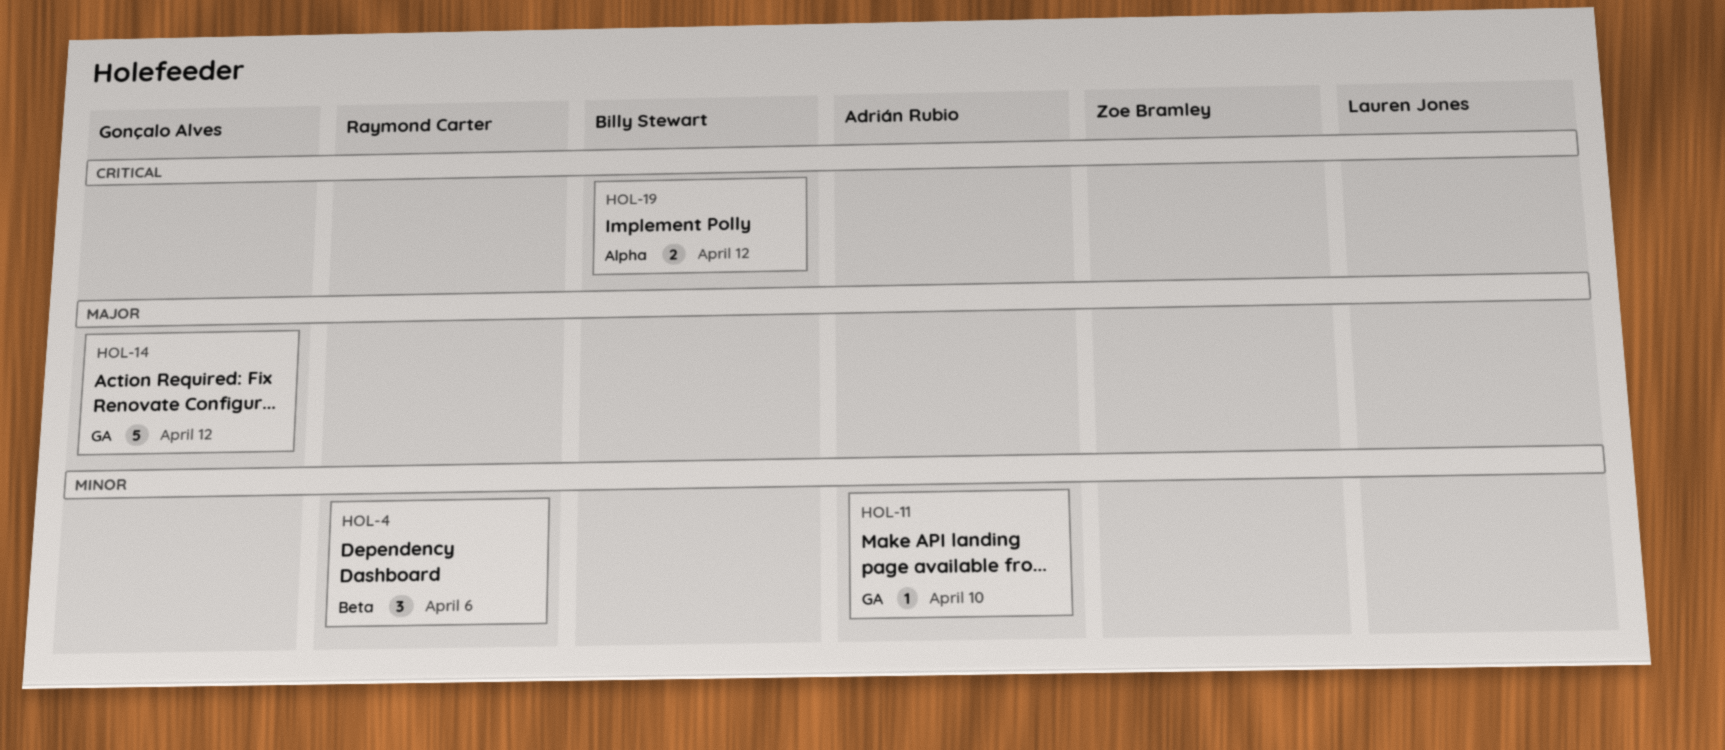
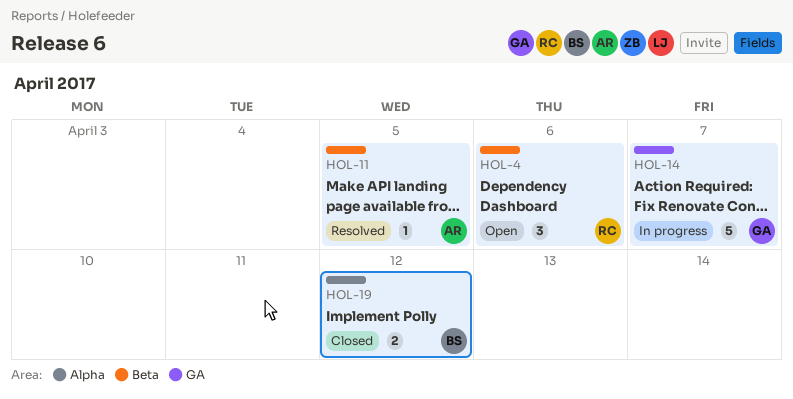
HOL-11, label: GA -> Beta
HOL-11, due: Apr 10 -> Apr 5
HOL-14, due: Apr 12 -> Apr 7

